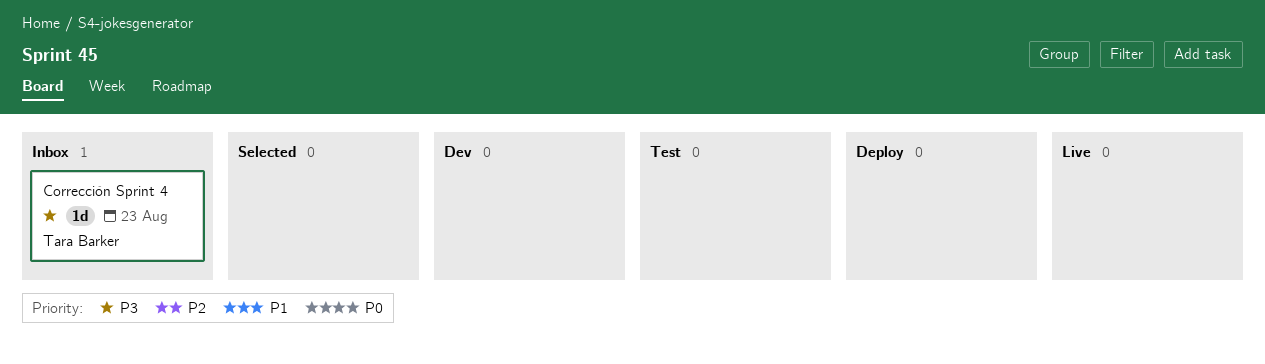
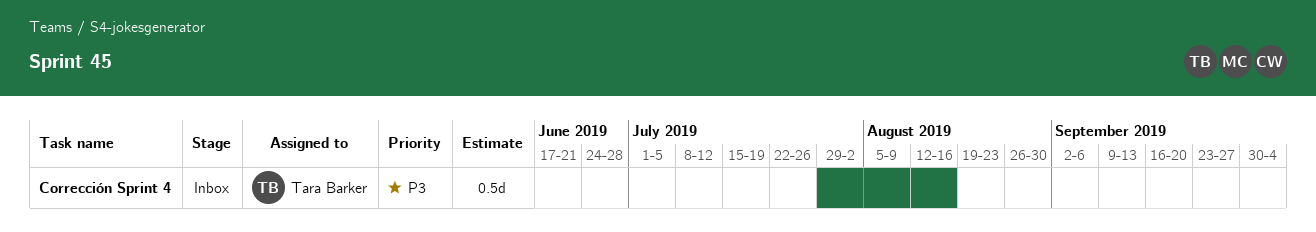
Corrección Sprint 4, estimate: 1d -> 0.5d
Corrección Sprint 4, due: Aug 23 -> Aug 16

